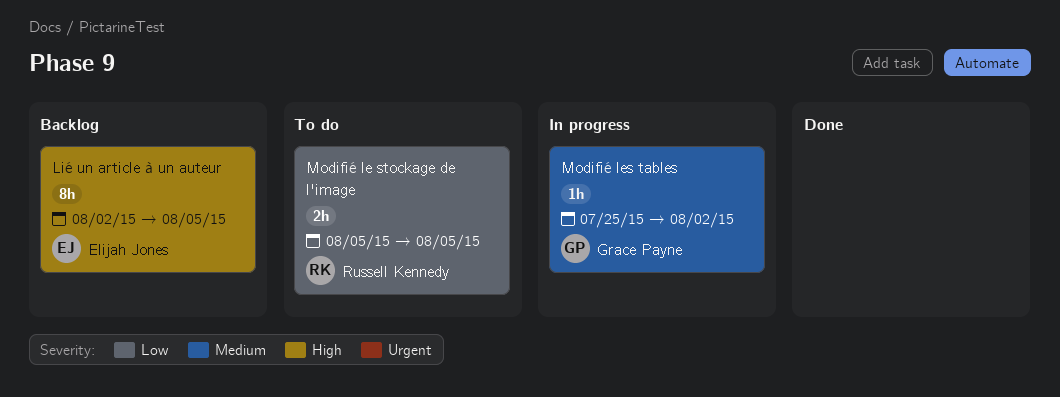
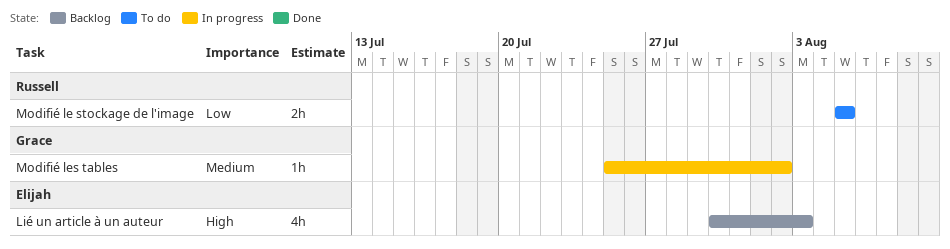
Lié un article à un auteur, estimate: 8h -> 4h
Lié un article à un auteur, start: Aug 2 -> Jul 30
Lié un article à un auteur, due: Aug 5 -> Aug 3

